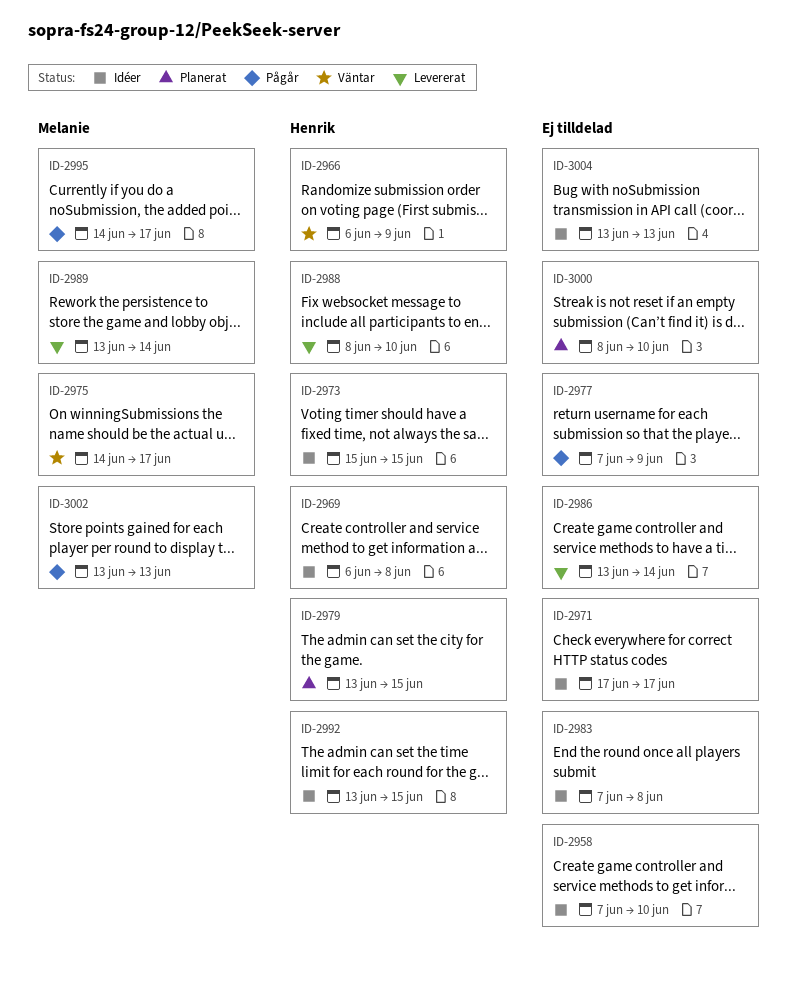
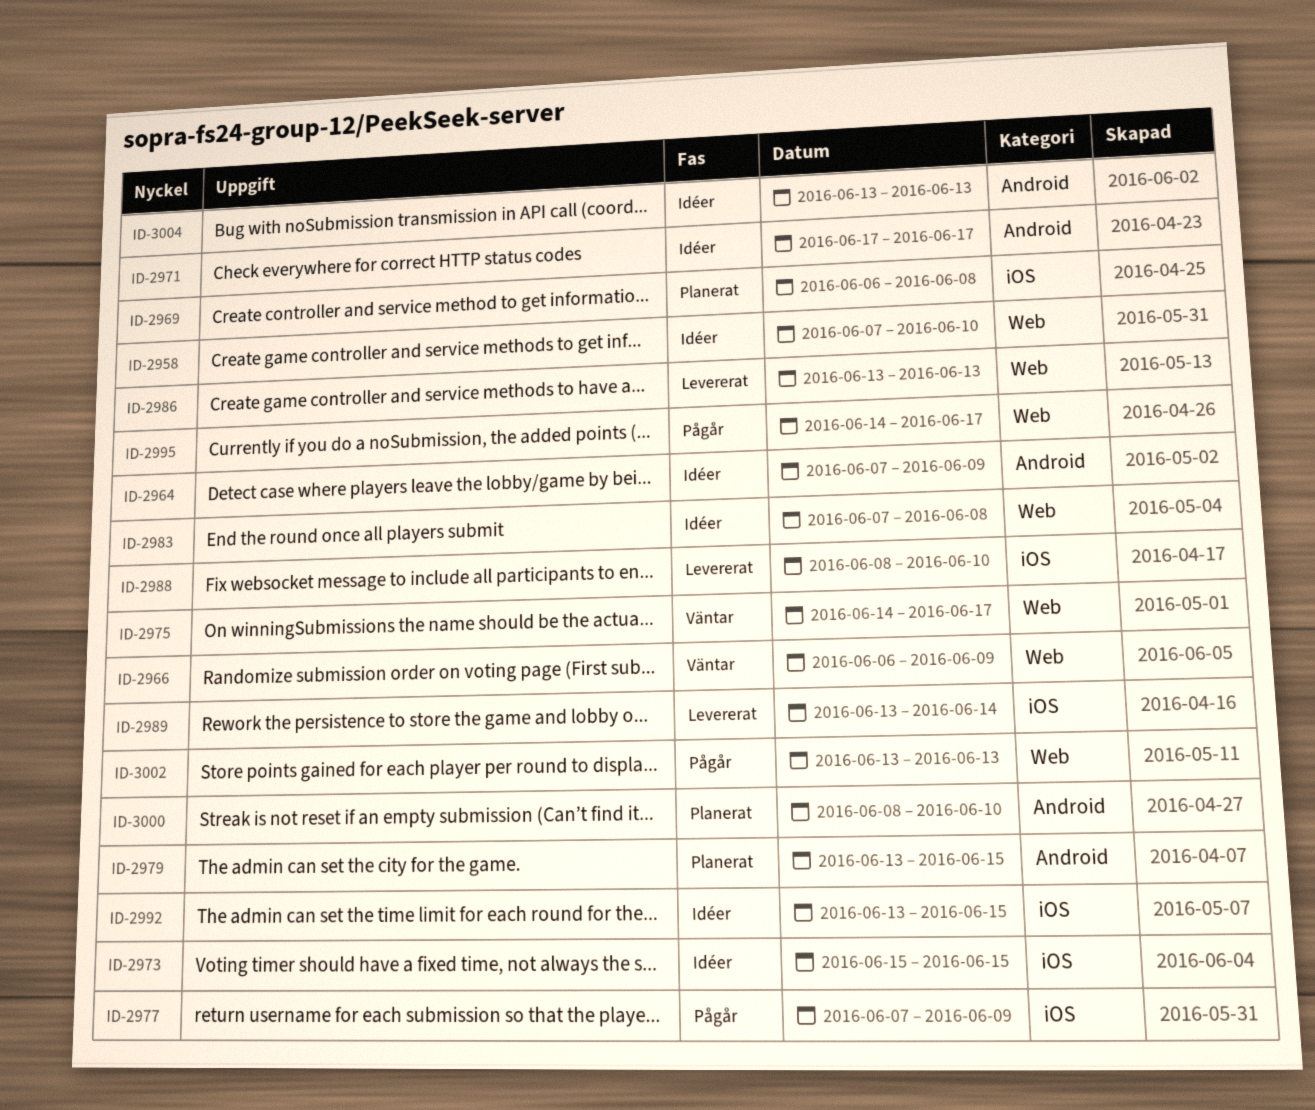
ID-2964: none -> present
ID-2969, status: Idéer -> Planerat
ID-2986, due: Jun 14 -> Jun 13

